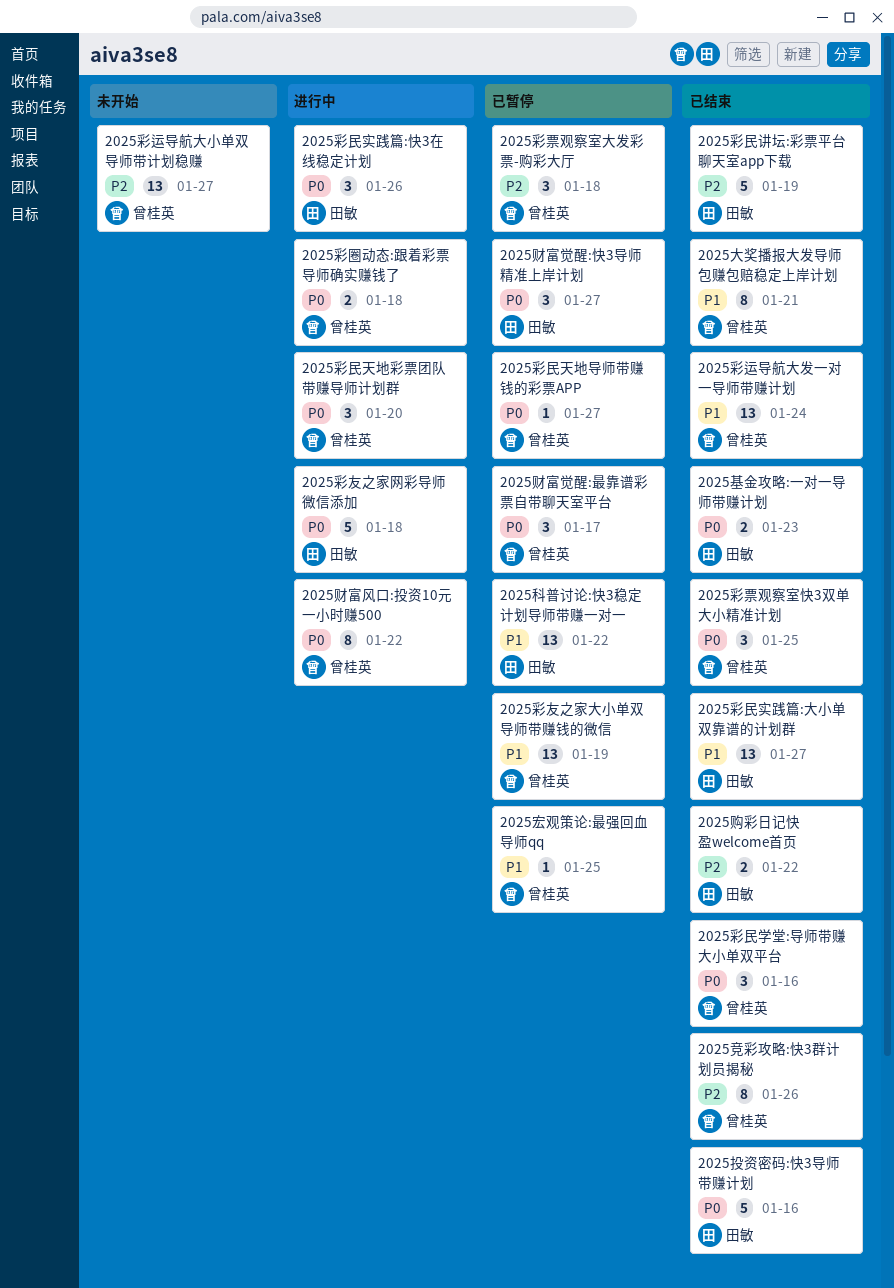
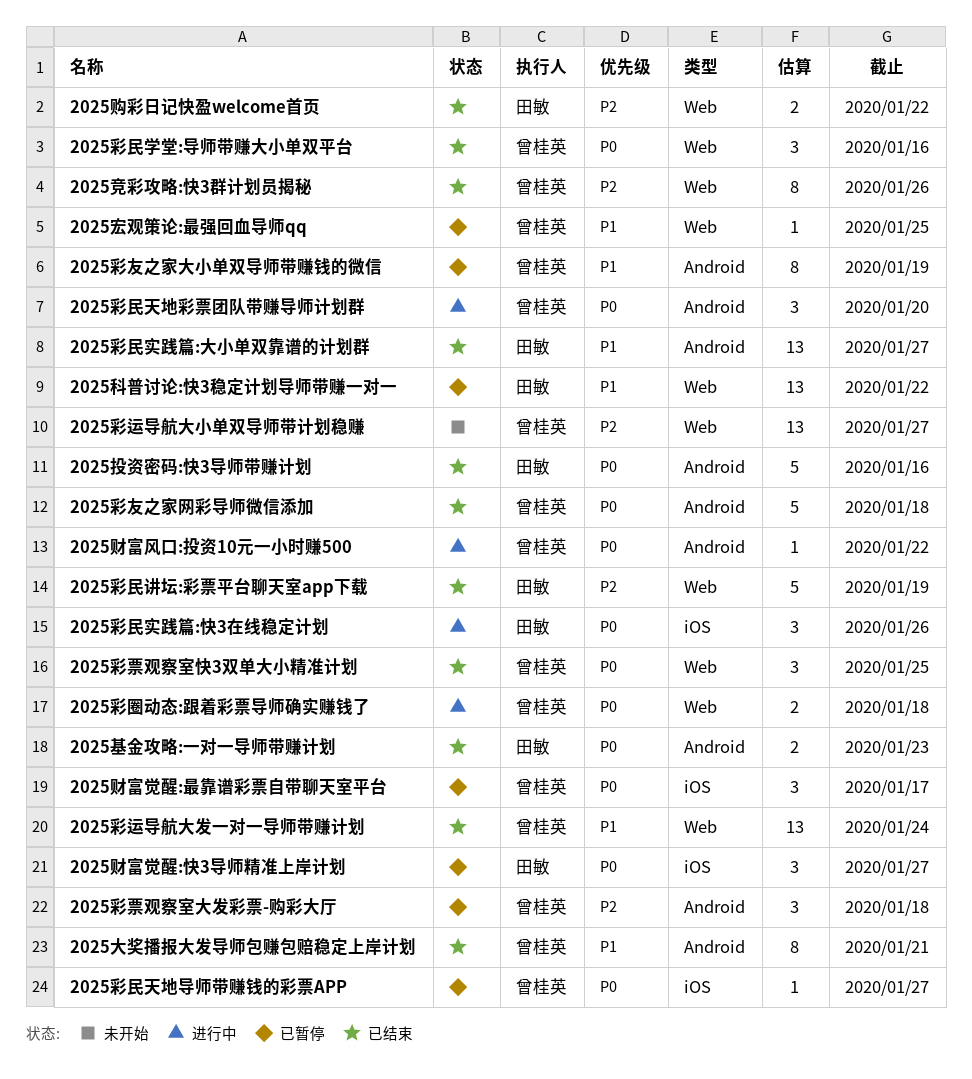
2025彩友之家大小单双导师带赚钱的微信, estimate: 13 -> 8
2025彩友之家网彩导师微信添加, status: 进行中 -> 已结束
2025彩友之家网彩导师微信添加, owner: 田敏 -> 曾桂英
2025财富风口:投资10元一小时赚500, estimate: 8 -> 1

